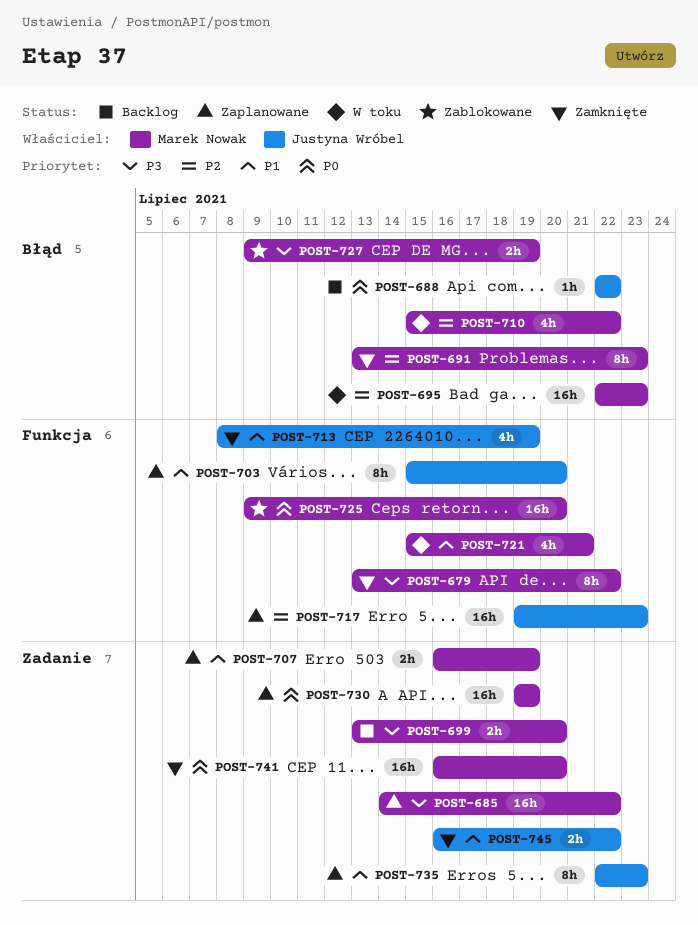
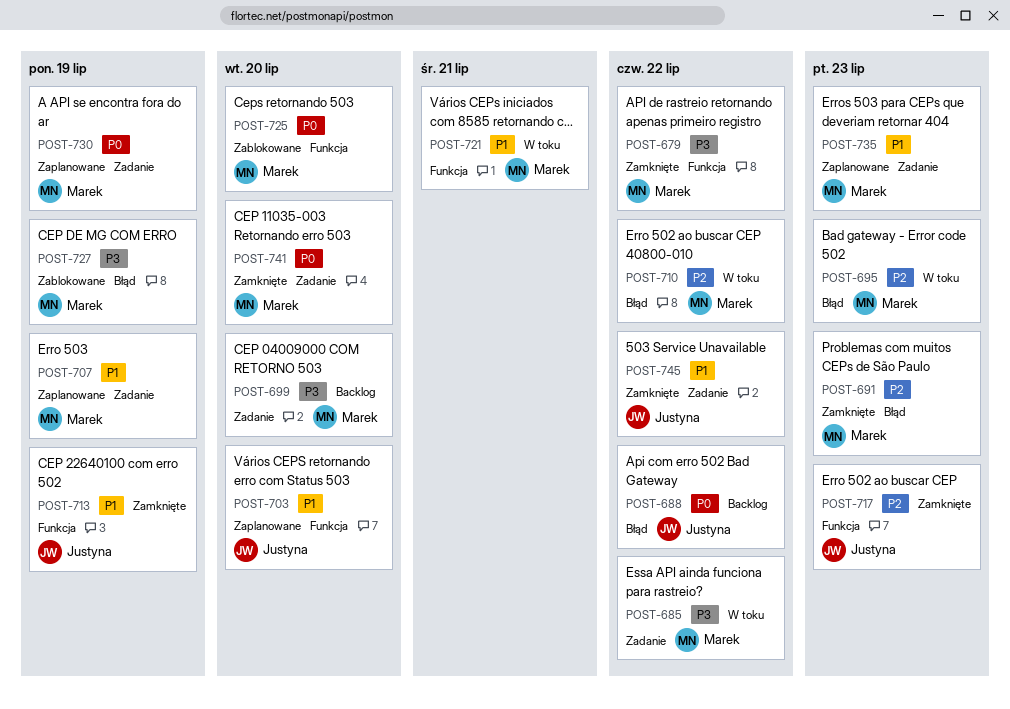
POST-685, status: Zaplanowane -> W toku
POST-717, status: Zaplanowane -> Zamknięte
POST-735, owner: Justyna Wróbel -> Marek Nowak

